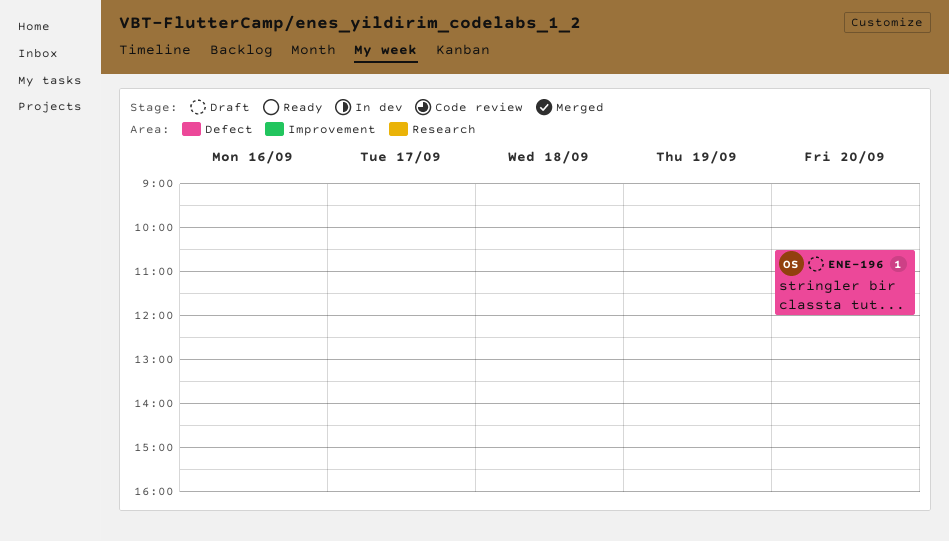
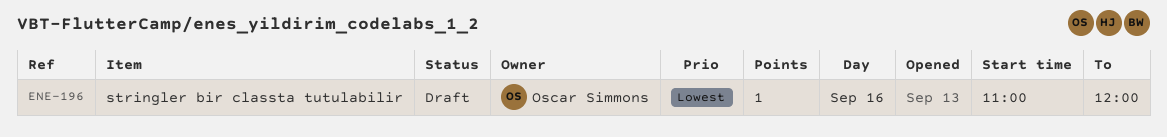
ENE-196, day: Sep 20 -> Sep 16
ENE-196, begins: 10:30 -> 11:00

